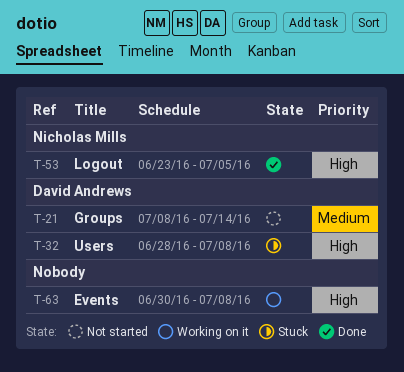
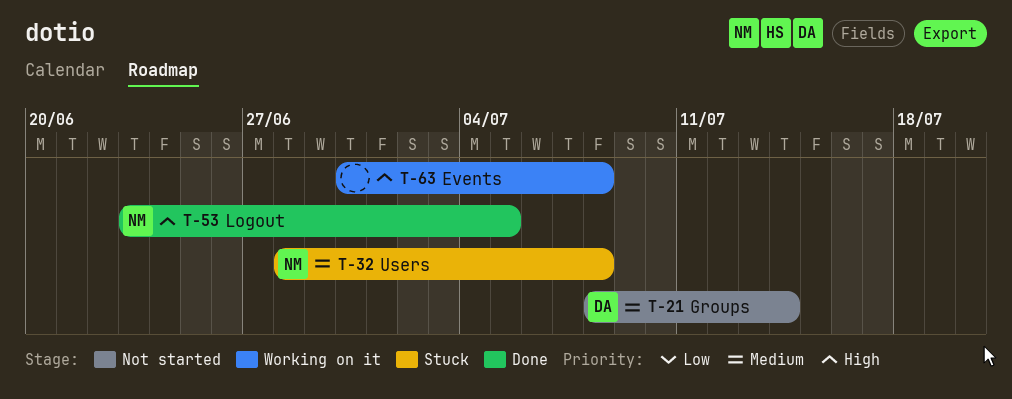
T-32, owner: David Andrews -> Nicholas Mills
T-32, priority: High -> Medium

